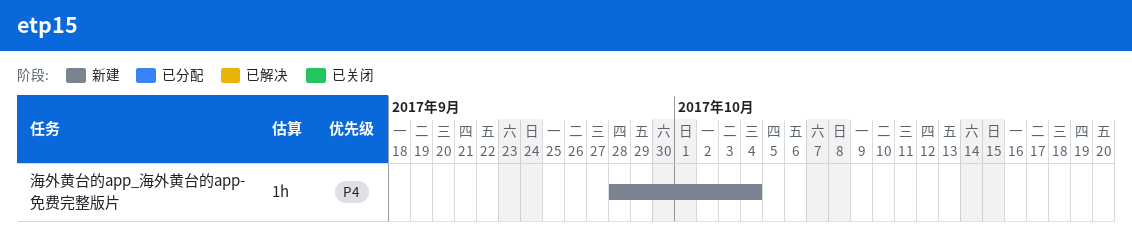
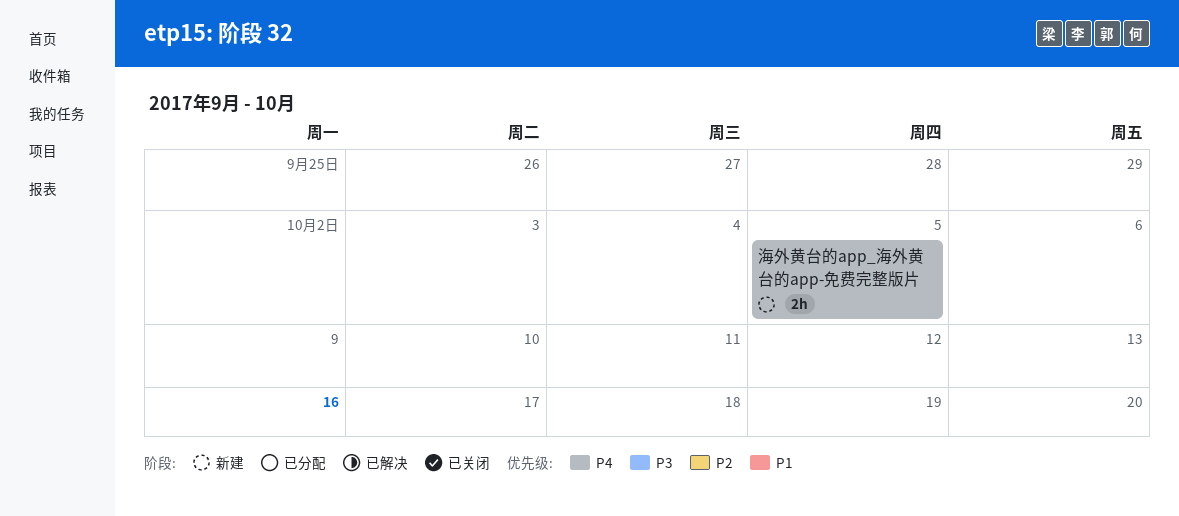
海外黄台的app_海外黄台的app-免费完整版片, estimate: 1h -> 2h
海外黄台的app_海外黄台的app-免费完整版片, due: Oct 4 -> Oct 5

